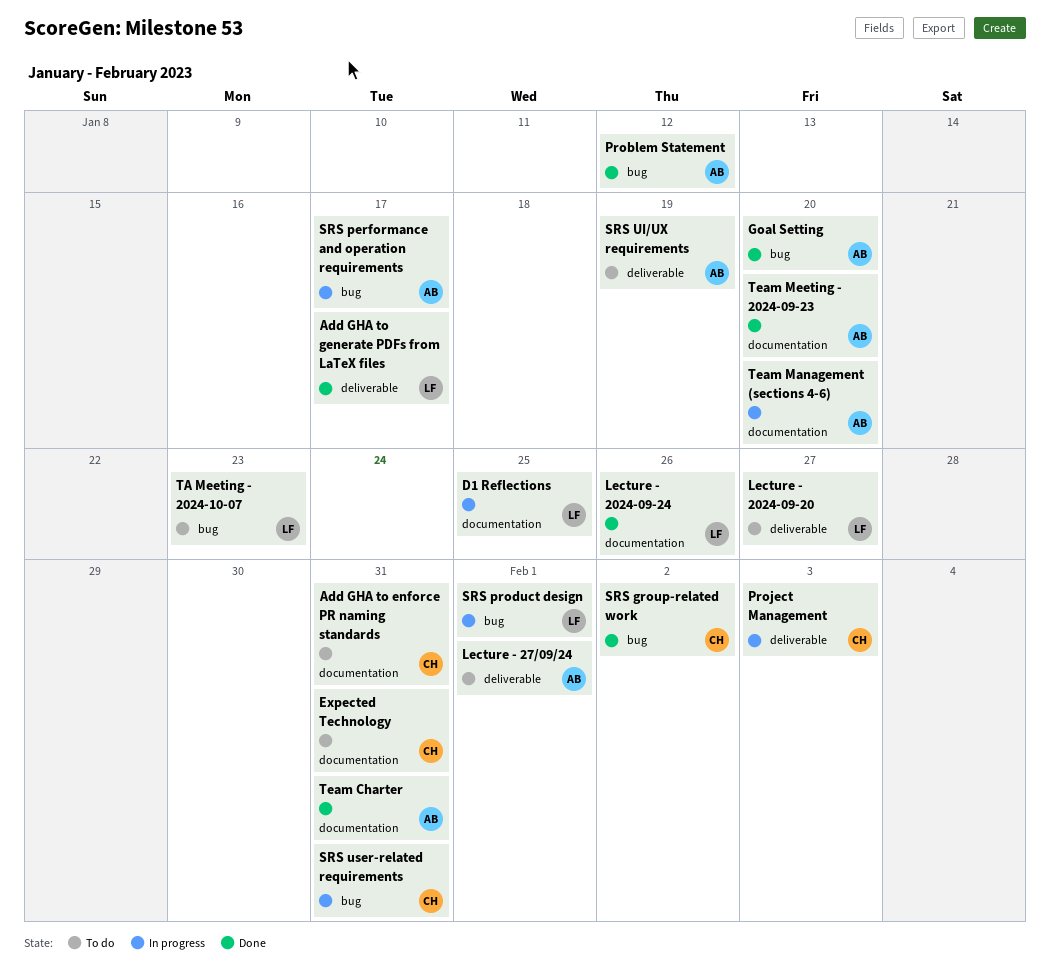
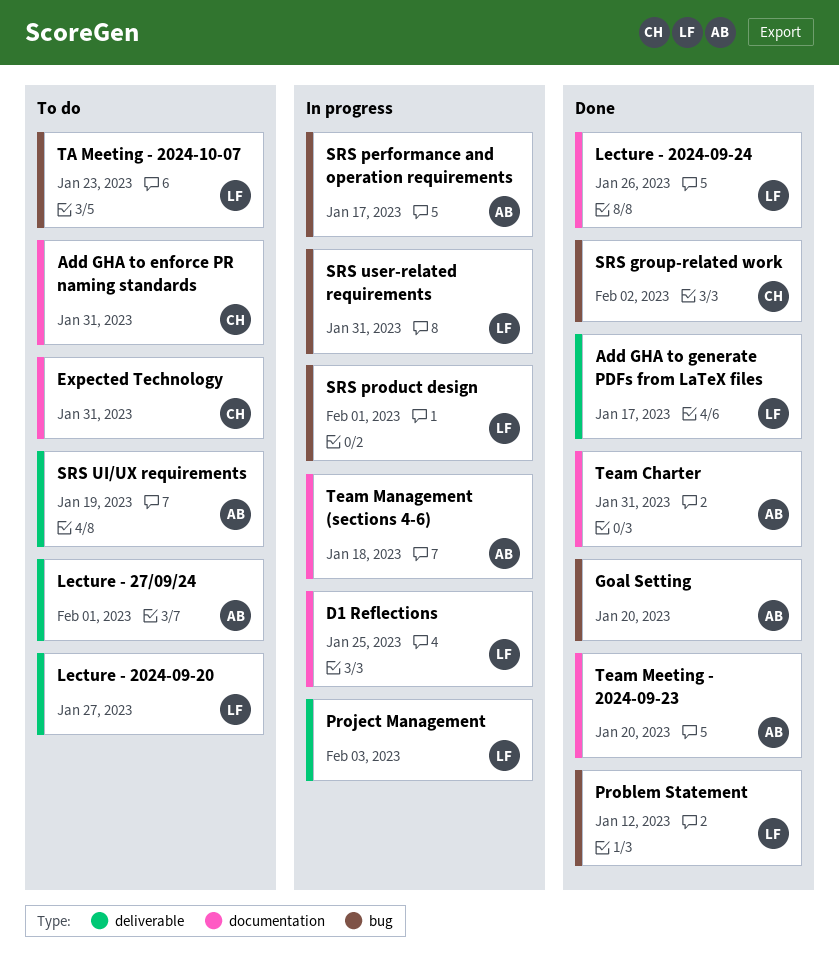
Problem Statement, owner: AB -> LF
Project Management, owner: CH -> LF
SRS user-related requirements, owner: CH -> LF
Team Management (sections 4-6), due: Jan 20 -> Jan 18

